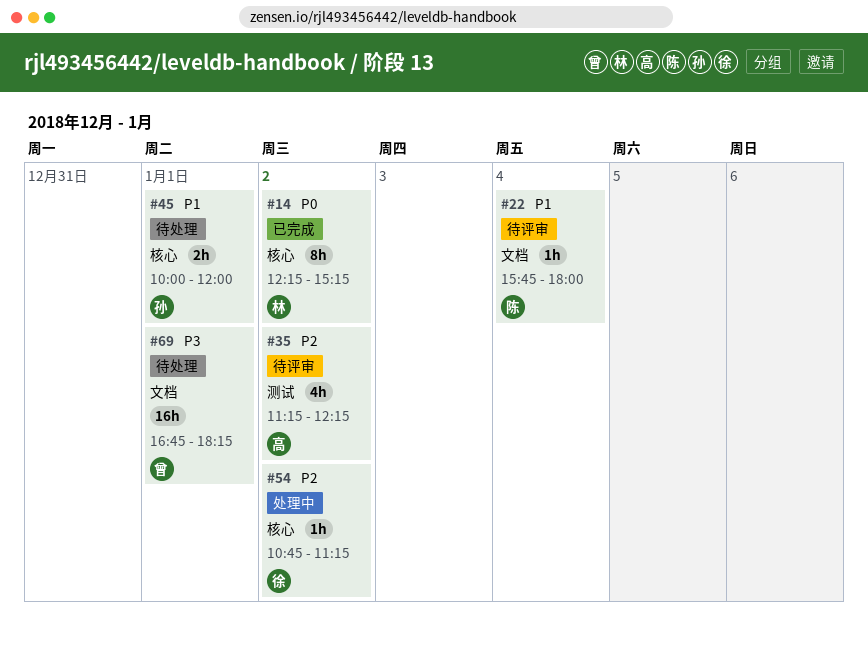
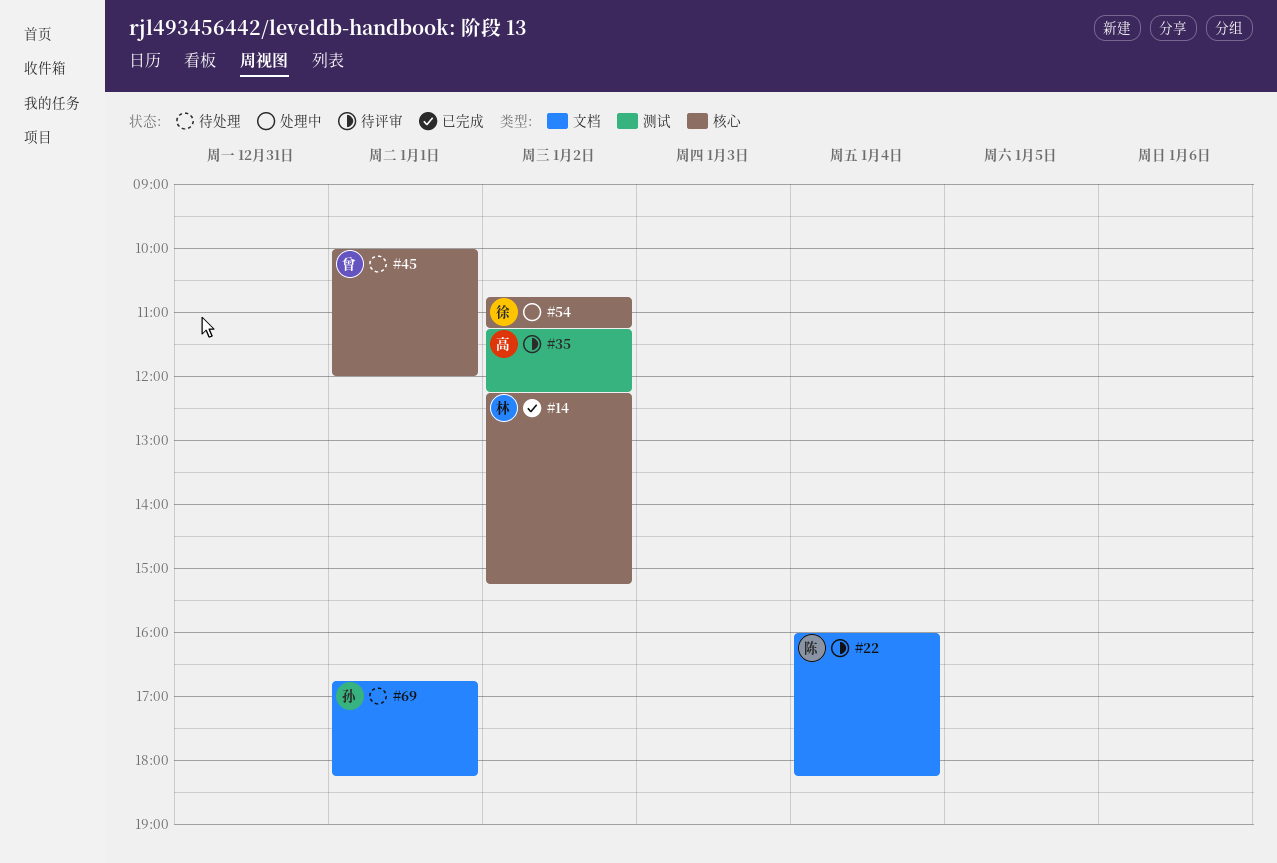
#22, begins: 15:45 -> 16:00
#22, ends: 18:00 -> 18:15
#45, owner: 孙 -> 曾
#69, owner: 曾 -> 孙

